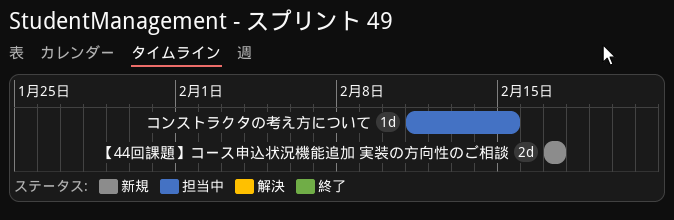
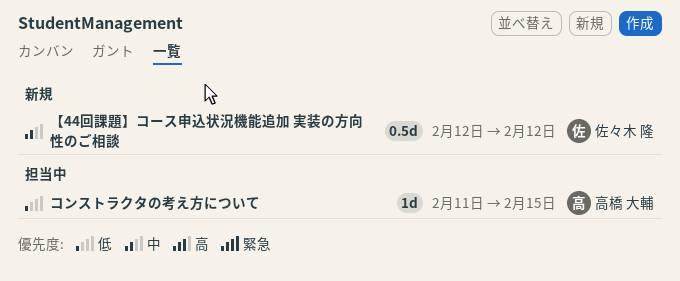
【44回課題】コース申込状況機能追加 実装の方向性のご相談, estimate: 2d -> 0.5d
【44回課題】コース申込状況機能追加 実装の方向性のご相談, start: Feb 17 -> Feb 12
【44回課題】コース申込状況機能追加 実装の方向性のご相談, due: Feb 17 -> Feb 12

